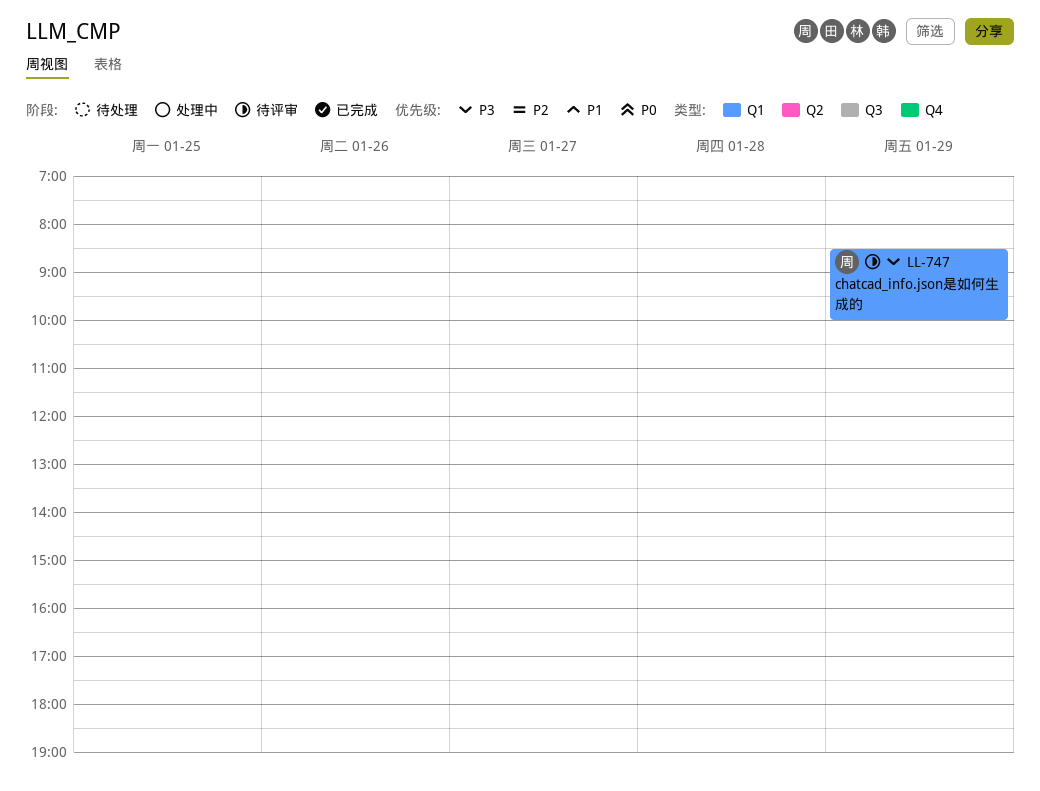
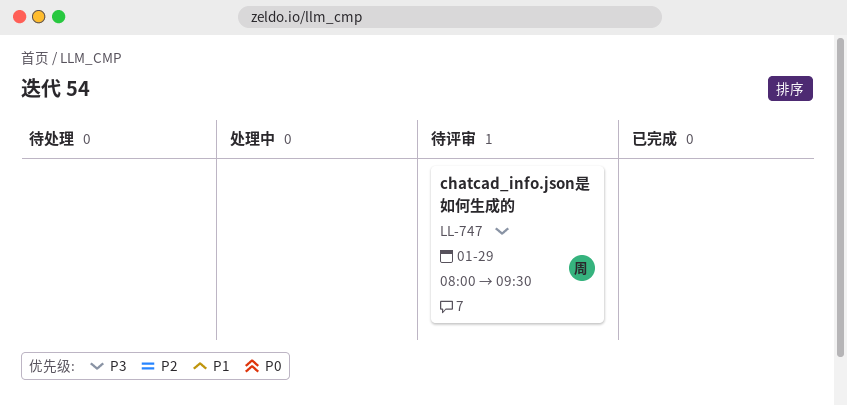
LL-747, begins: 08:30 -> 08:00
LL-747, ends: 10:00 -> 09:30

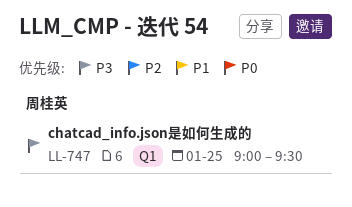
LL-747, day: Jan 29 -> Jan 25
LL-747, begins: 08:00 -> 09:00

